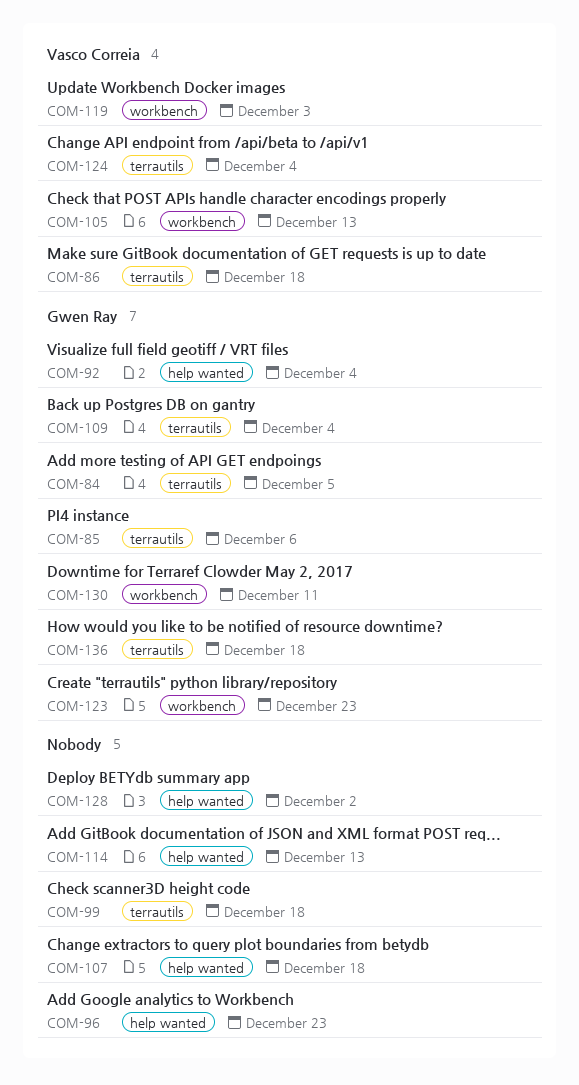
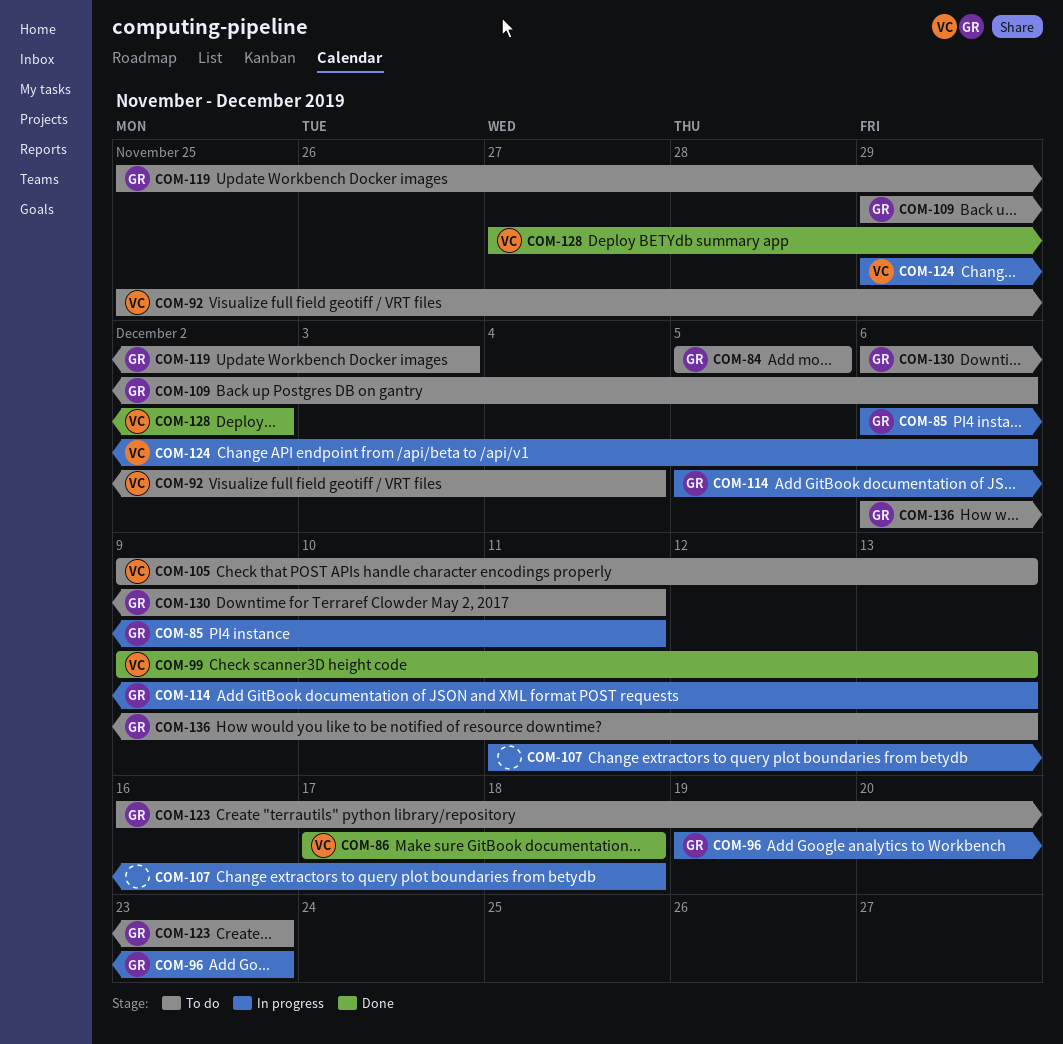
COM-85, due: Dec 6 -> Dec 11
COM-92, owner: Gwen Ray -> Vasco Correia
COM-96, owner: none -> Gwen Ray
COM-99, owner: none -> Vasco Correia
COM-99, due: Dec 18 -> Dec 13
COM-109, due: Dec 4 -> Dec 6
COM-114, owner: none -> Gwen Ray
COM-119, owner: Vasco Correia -> Gwen Ray
COM-124, due: Dec 4 -> Dec 6
COM-128, owner: none -> Vasco Correia
COM-136, due: Dec 18 -> Dec 13

